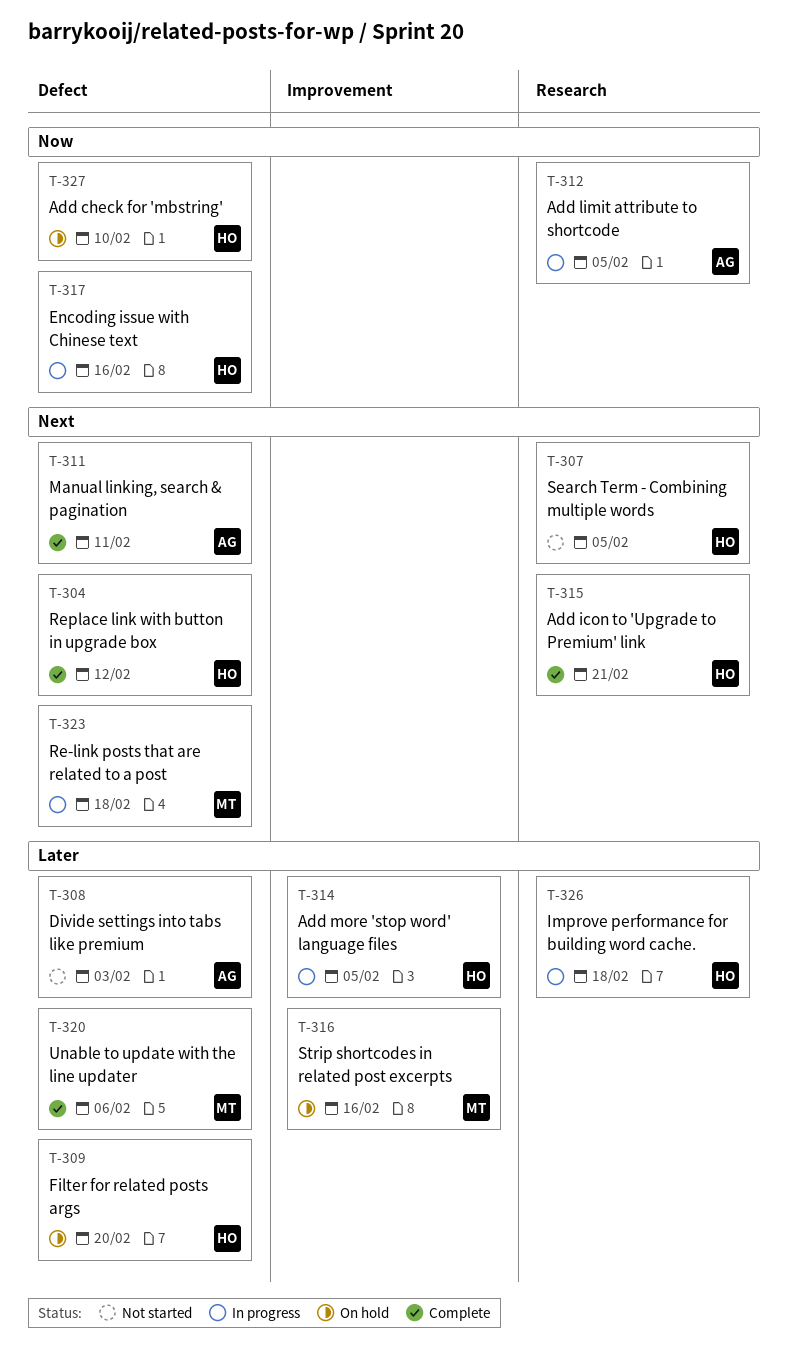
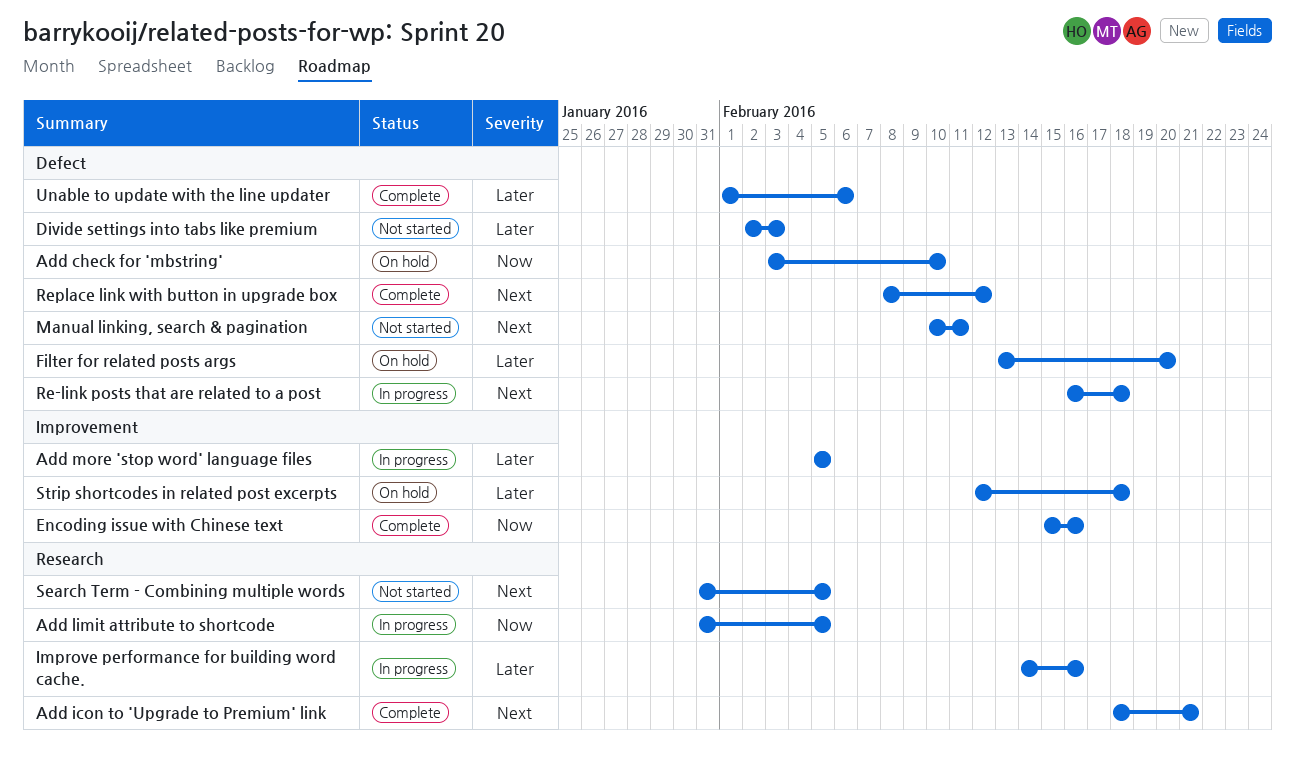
Encoding issue with Chinese text, status: In progress -> Complete
Encoding issue with Chinese text, label: Defect -> Improvement
Improve performance for building word cache., due: Feb 18 -> Feb 16
Manual linking, search & pagination, status: Complete -> Not started
Strip shortcodes in related post excerpts, due: Feb 16 -> Feb 18

